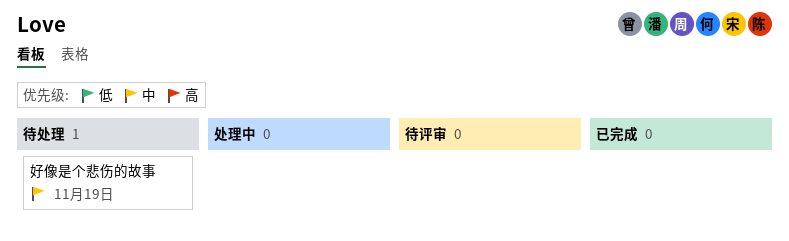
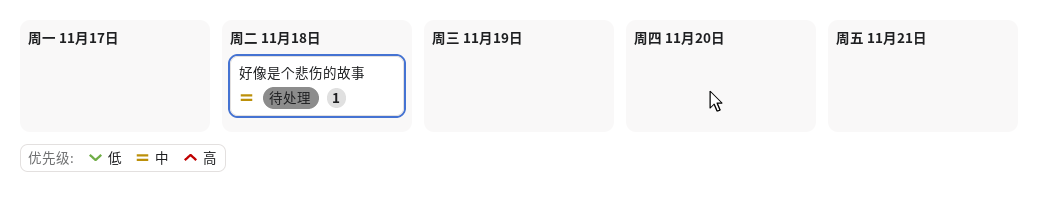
好像是个悲伤的故事, due: Nov 19 -> Nov 18

